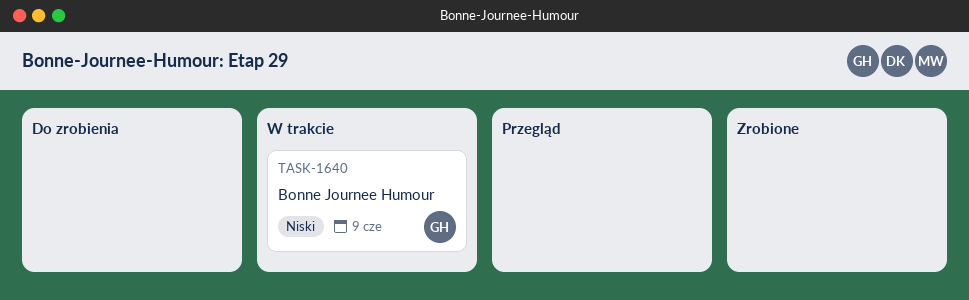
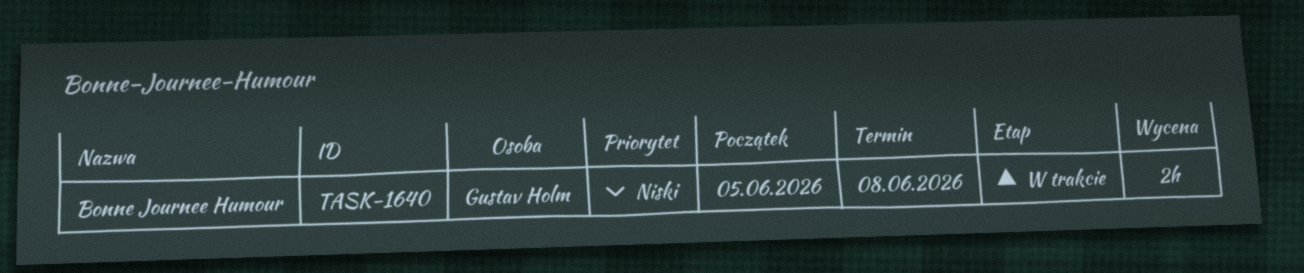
TASK-1640, due: Jun 9 -> Jun 8

